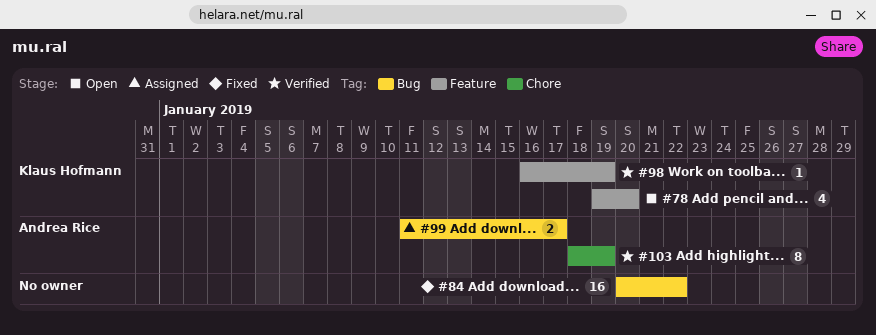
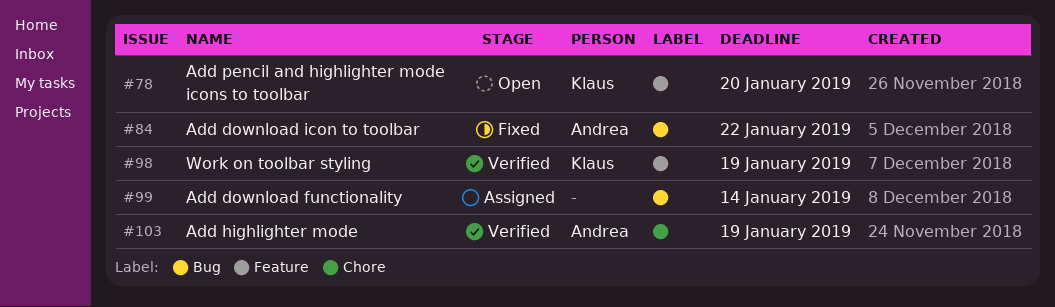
#84, owner: none -> Andrea Rice
#99, owner: Andrea Rice -> none
#99, due: Jan 17 -> Jan 14

